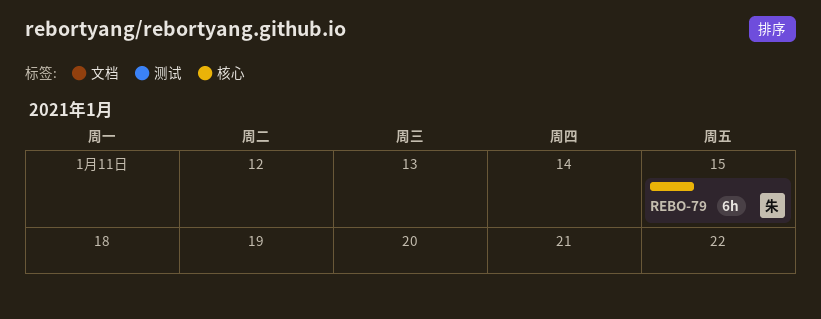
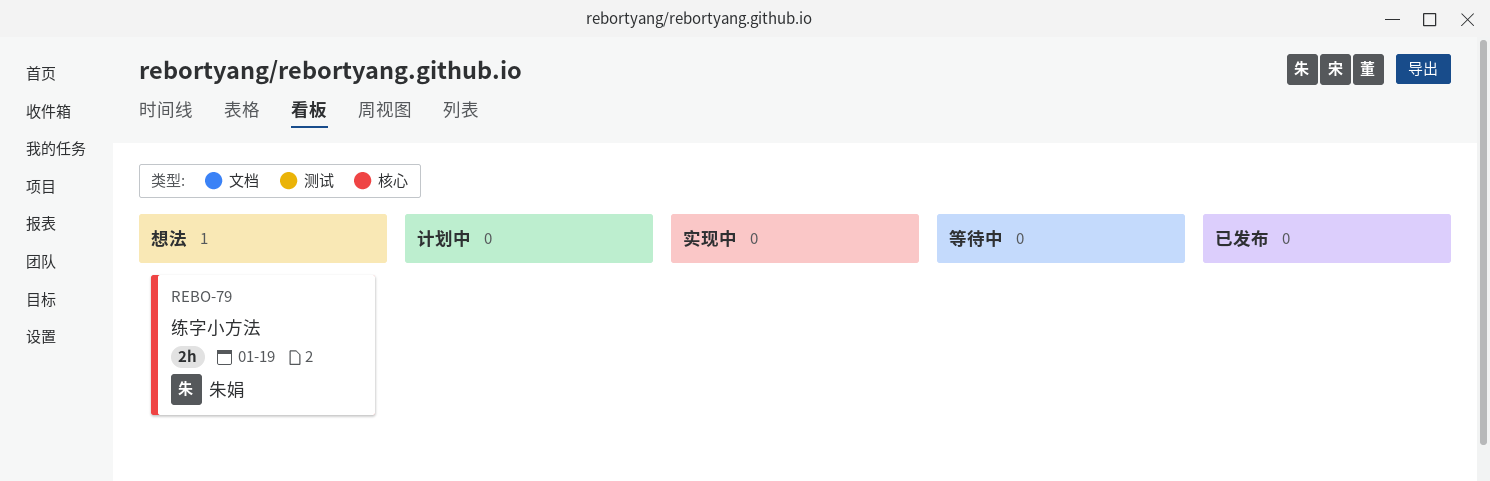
REBO-79, estimate: 6h -> 2h
REBO-79, due: Jan 15 -> Jan 19

